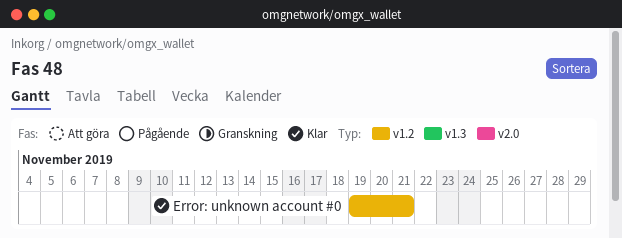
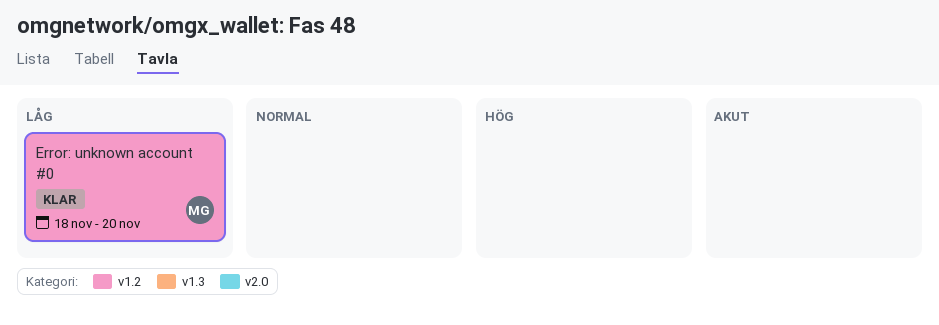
Error: unknown account #0, start: Nov 19 -> Nov 18
Error: unknown account #0, due: Nov 21 -> Nov 20

